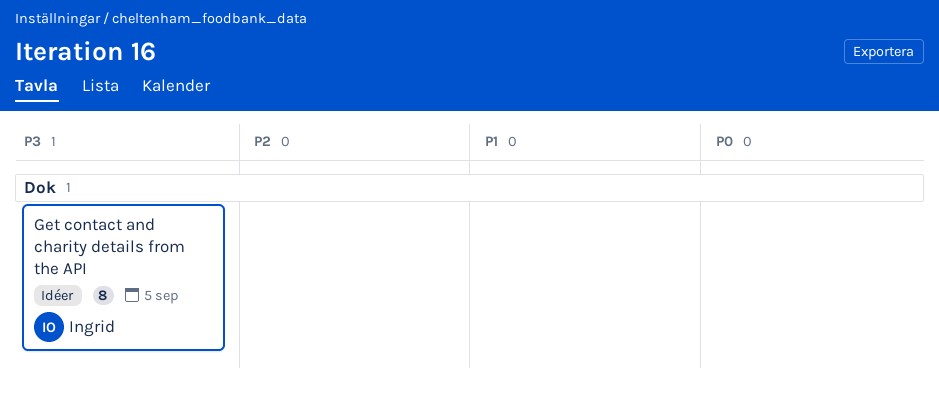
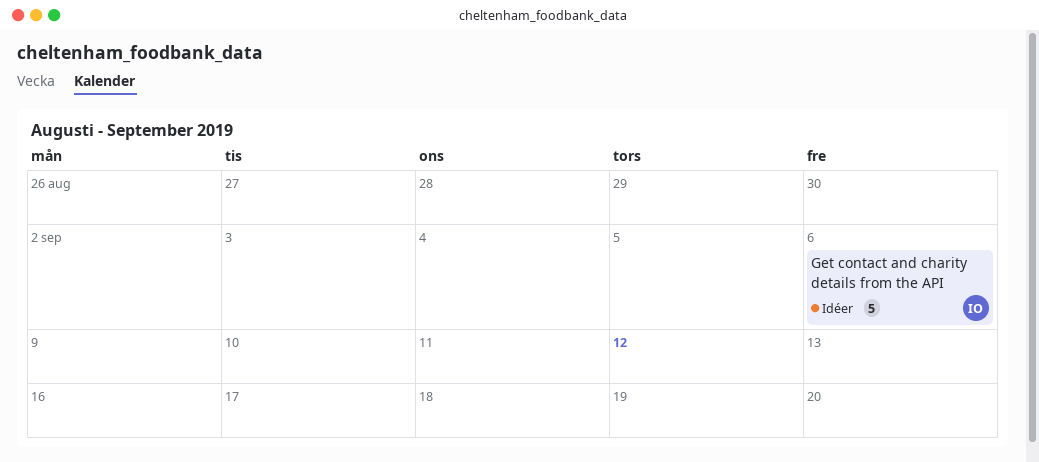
Get contact and charity details from the API, estimate: 8 -> 5
Get contact and charity details from the API, due: Sep 5 -> Sep 6

